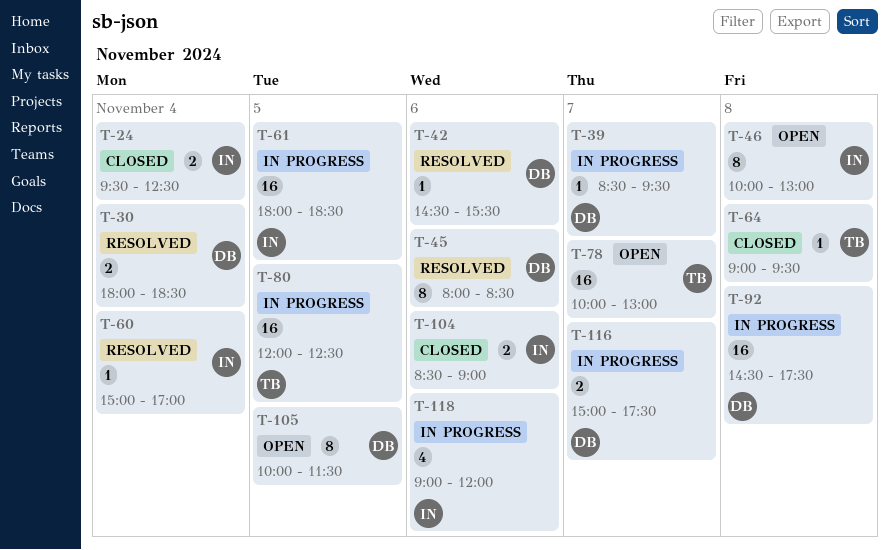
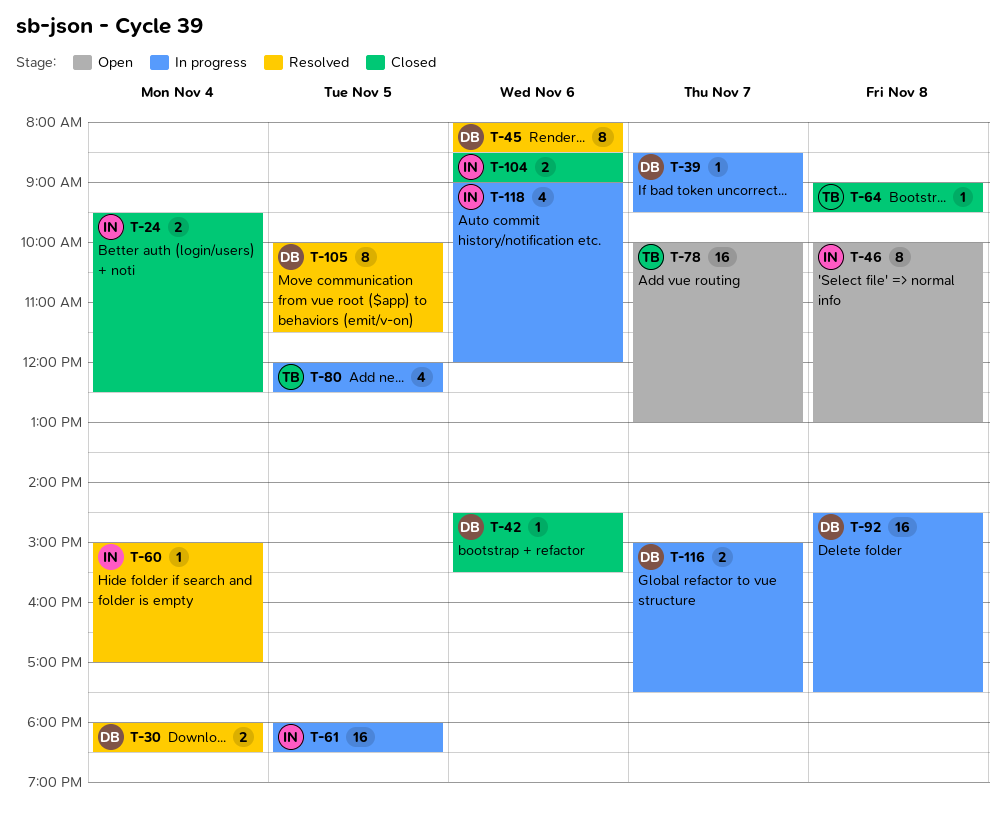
T-42, status: Resolved -> Closed
T-80, estimate: 16 -> 4
T-105, status: Open -> Resolved

